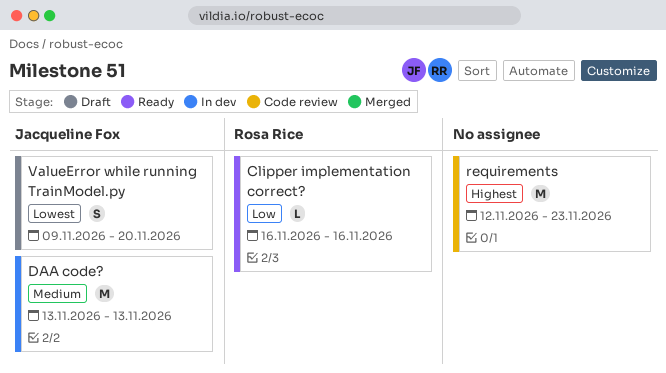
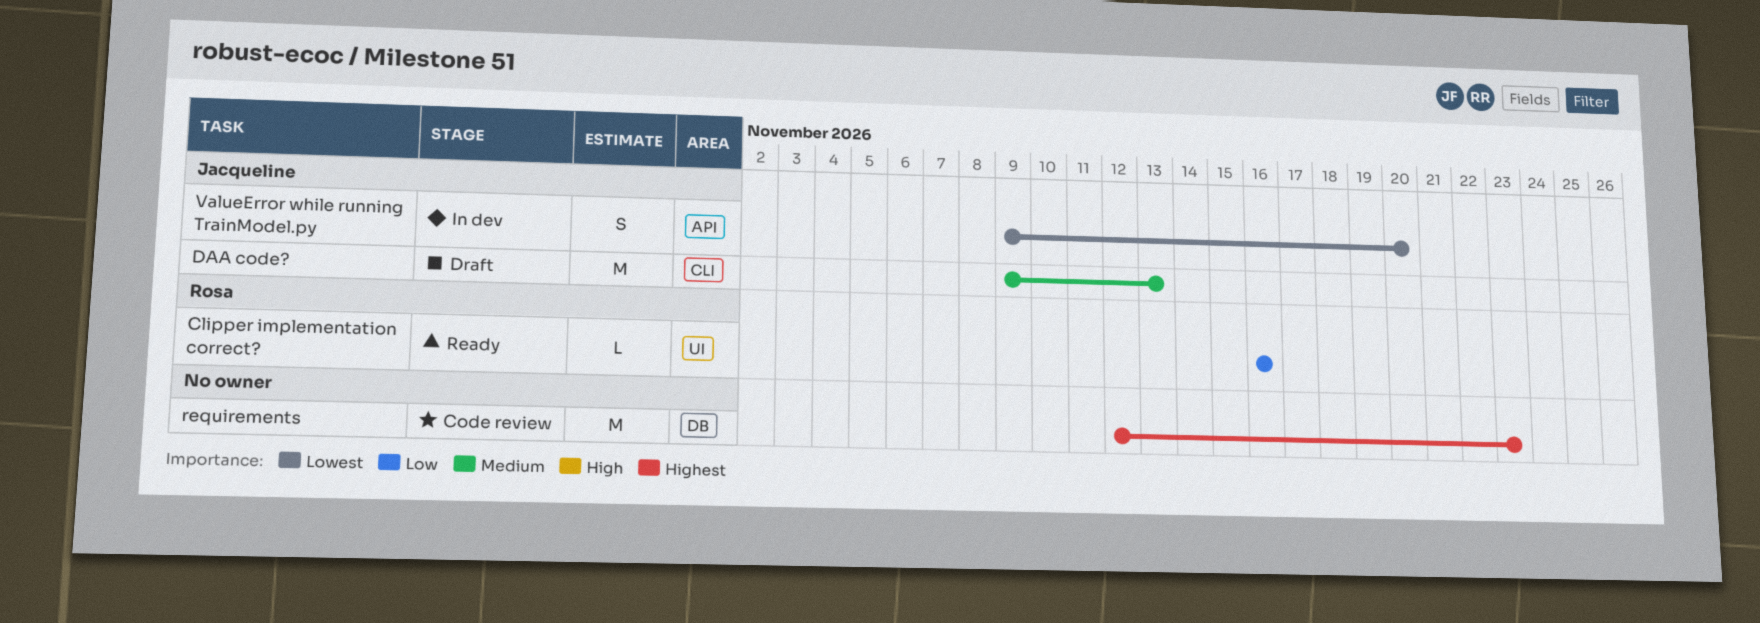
DAA code?, status: In dev -> Draft
DAA code?, start: Nov 13 -> Nov 9
ValueError while running TrainModel.py, status: Draft -> In dev

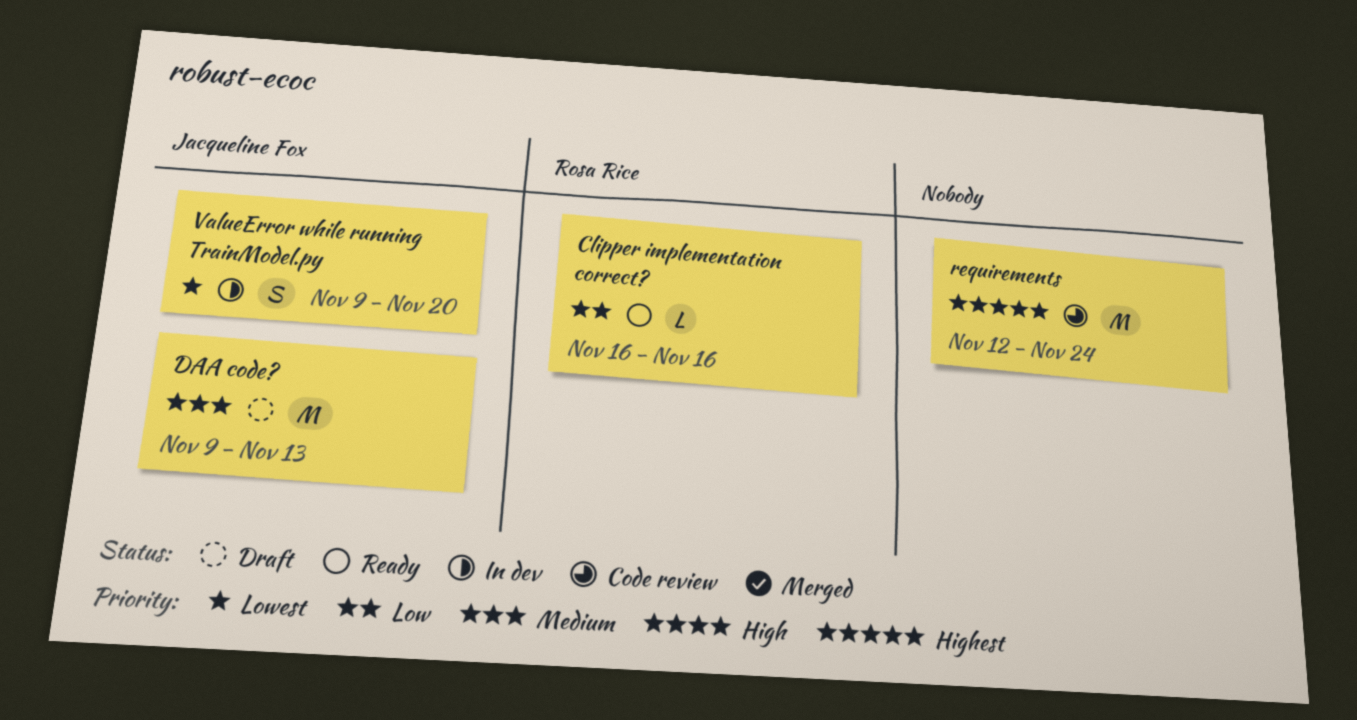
requirements, due: Nov 23 -> Nov 24

